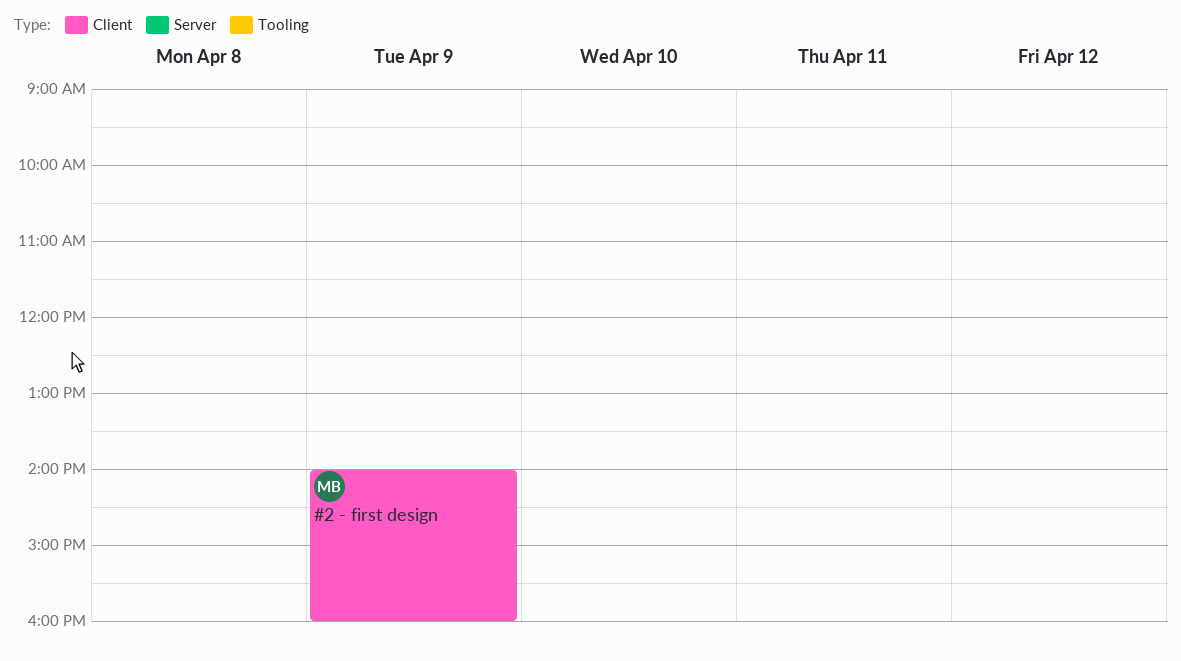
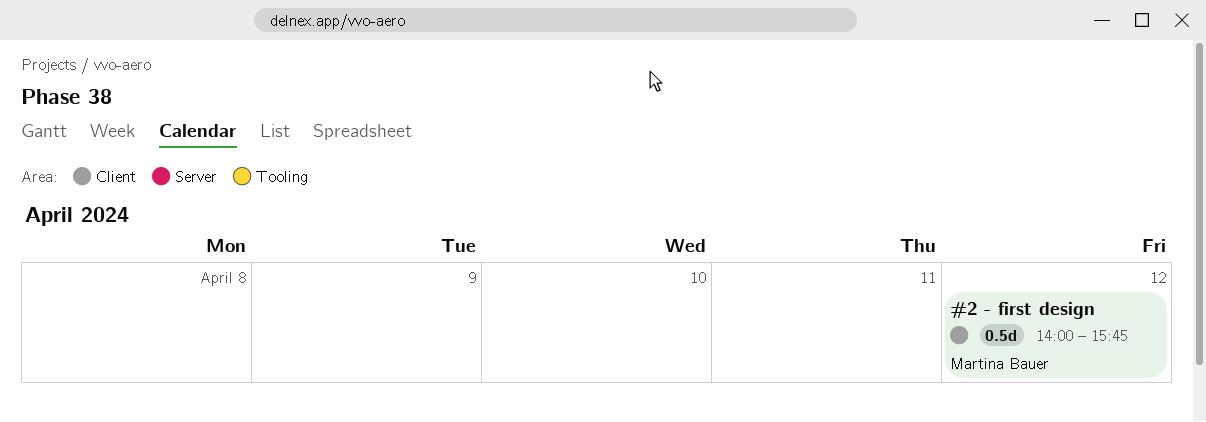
#2 - first design, day: Apr 9 -> Apr 12
#2 - first design, ends: 16:00 -> 15:45

